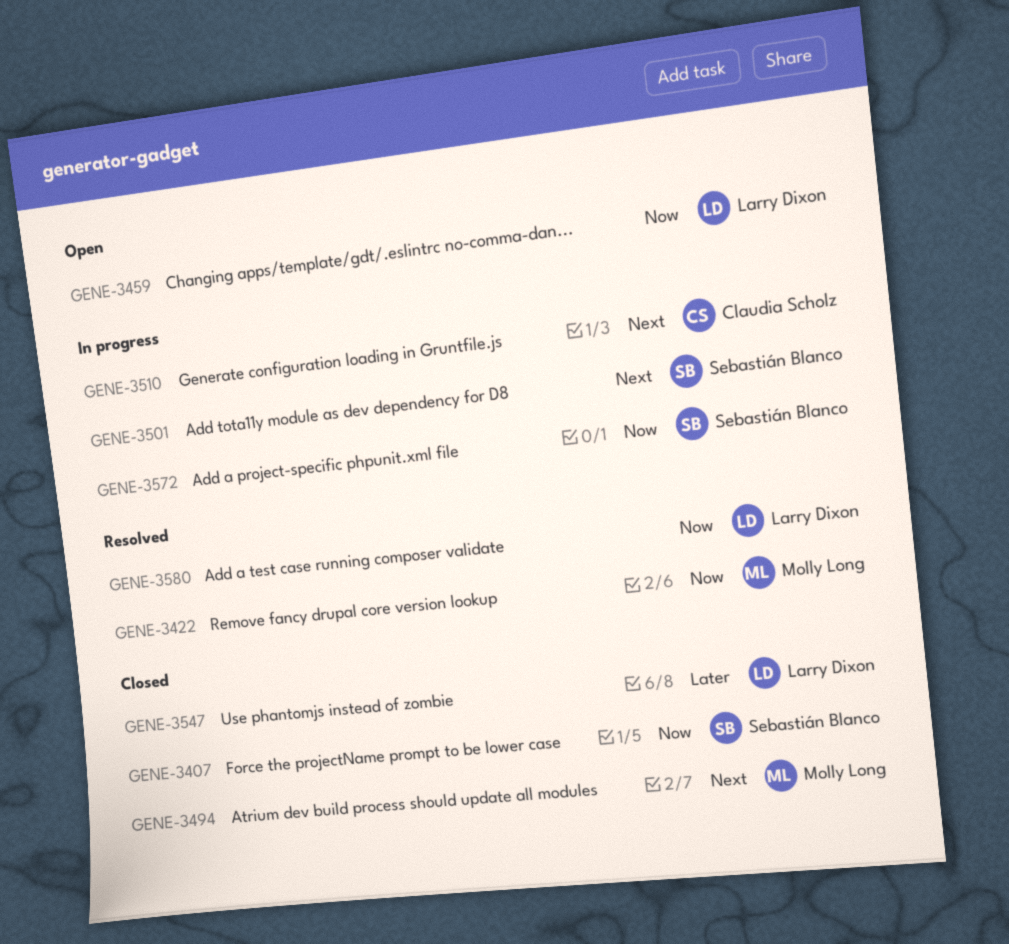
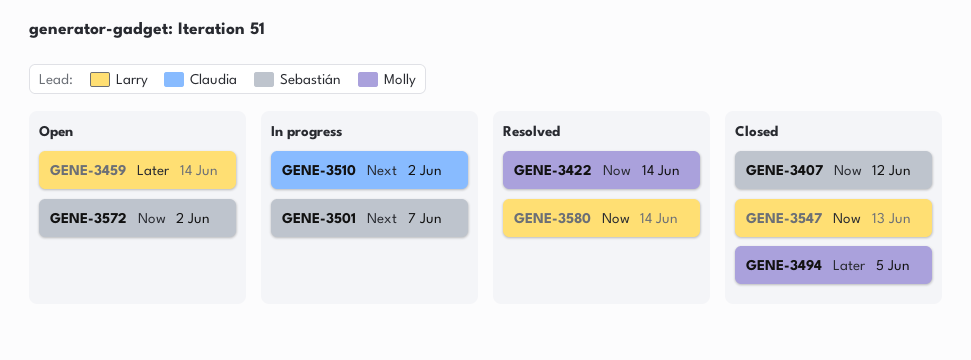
GENE-3459, priority: Now -> Later
GENE-3494, priority: Next -> Later
GENE-3547, priority: Later -> Now
GENE-3572, status: In progress -> Open

